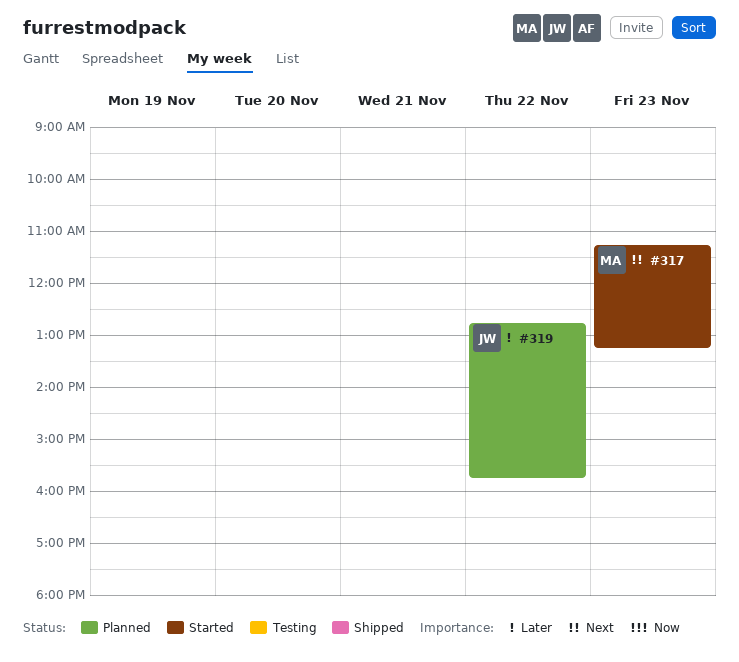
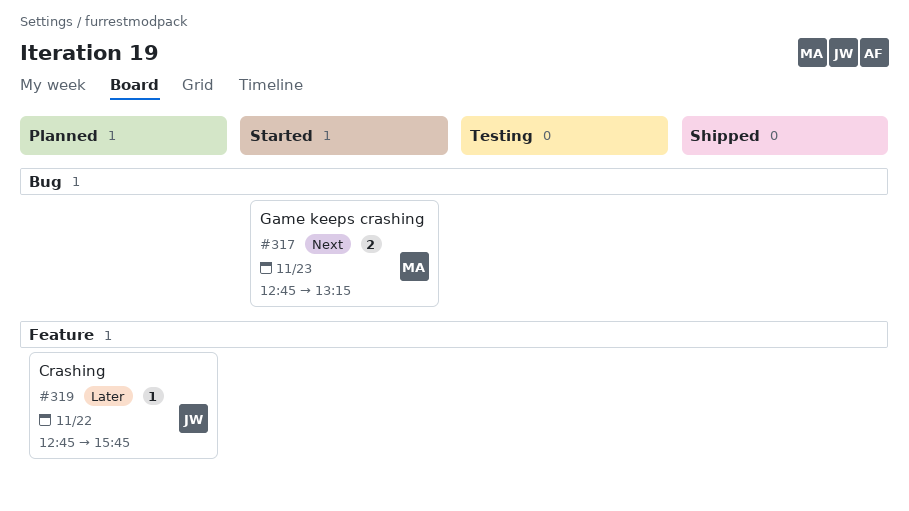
#317, begins: 11:15 -> 12:45

